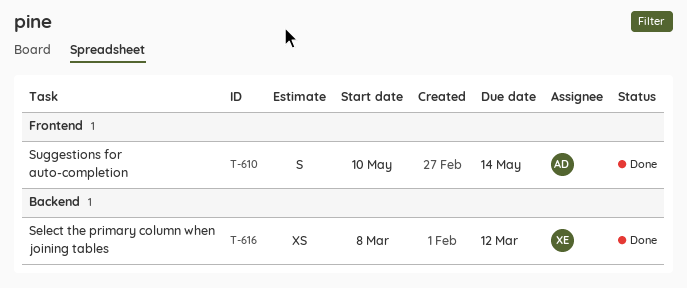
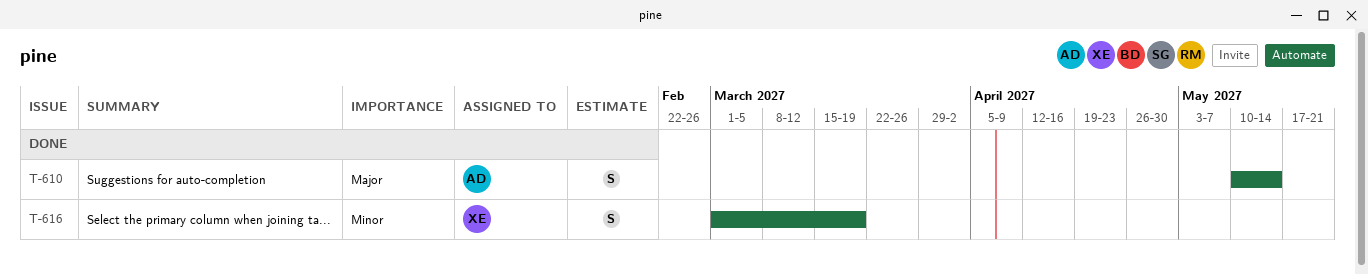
T-616, estimate: XS -> S
T-616, start: Mar 8 -> Mar 1
T-616, due: Mar 12 -> Mar 19

